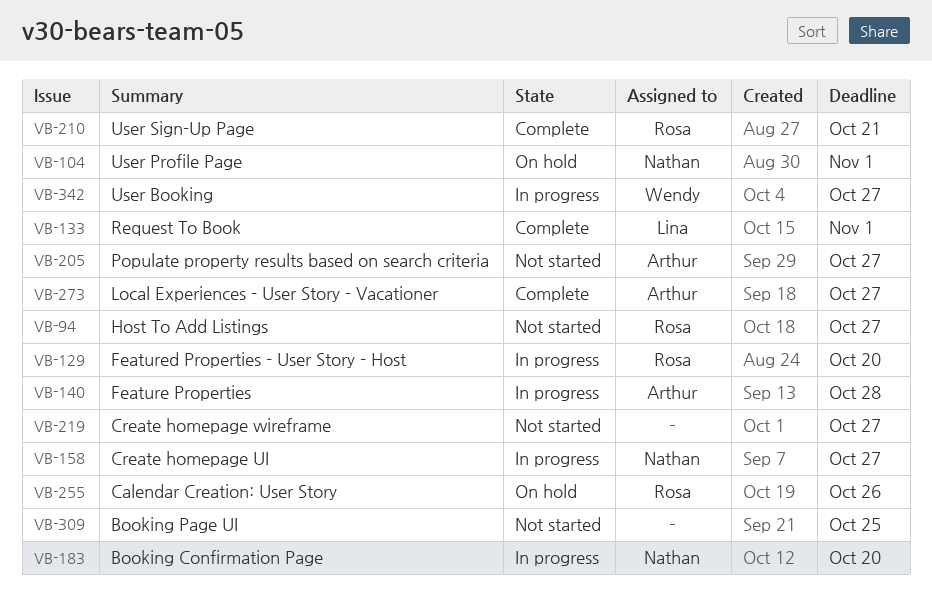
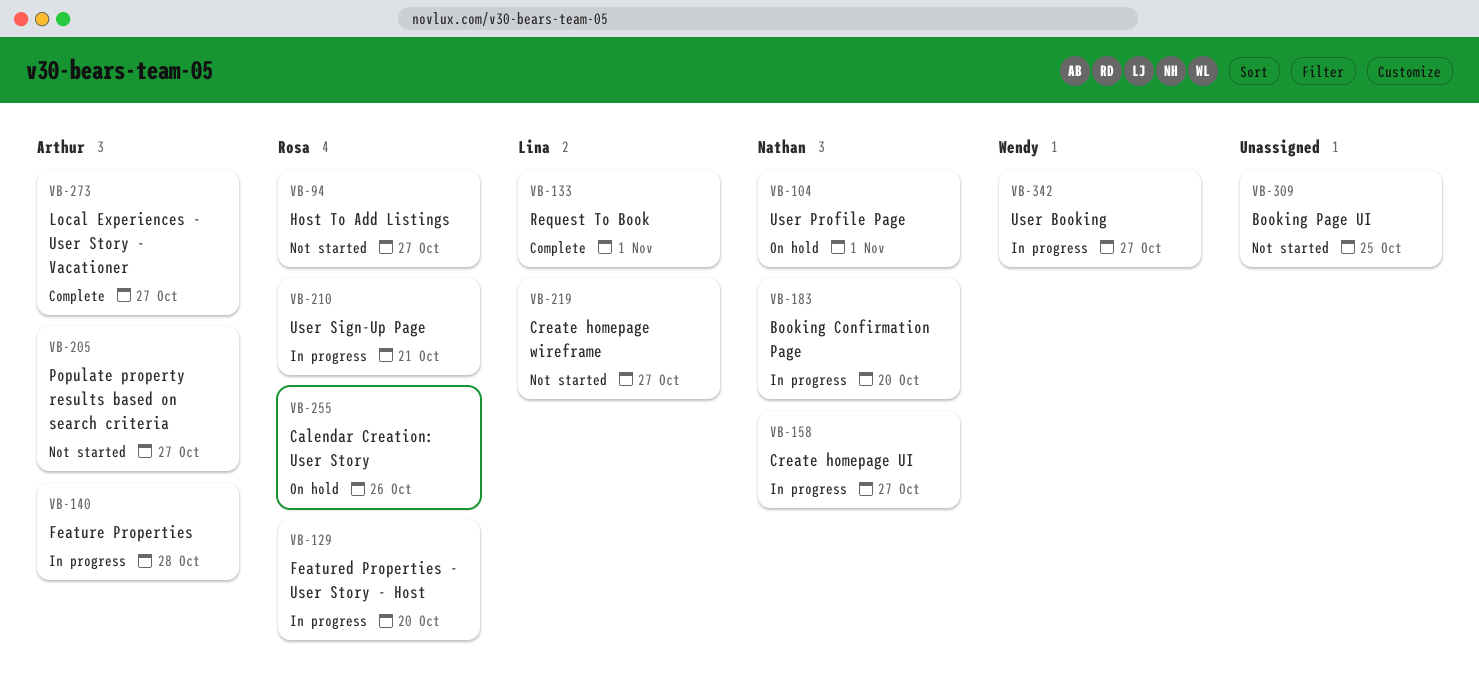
VB-210, status: Complete -> In progress
VB-219, owner: none -> Lina

